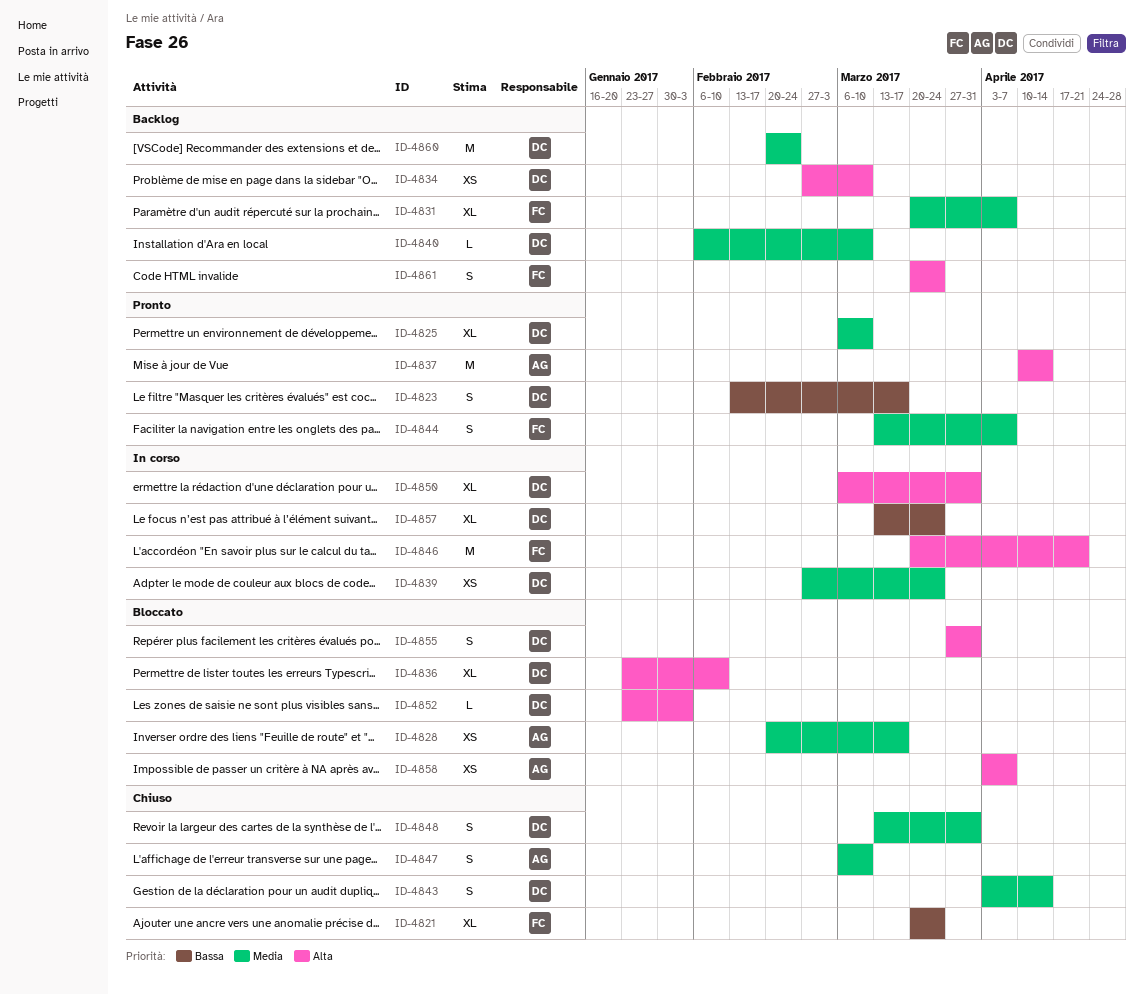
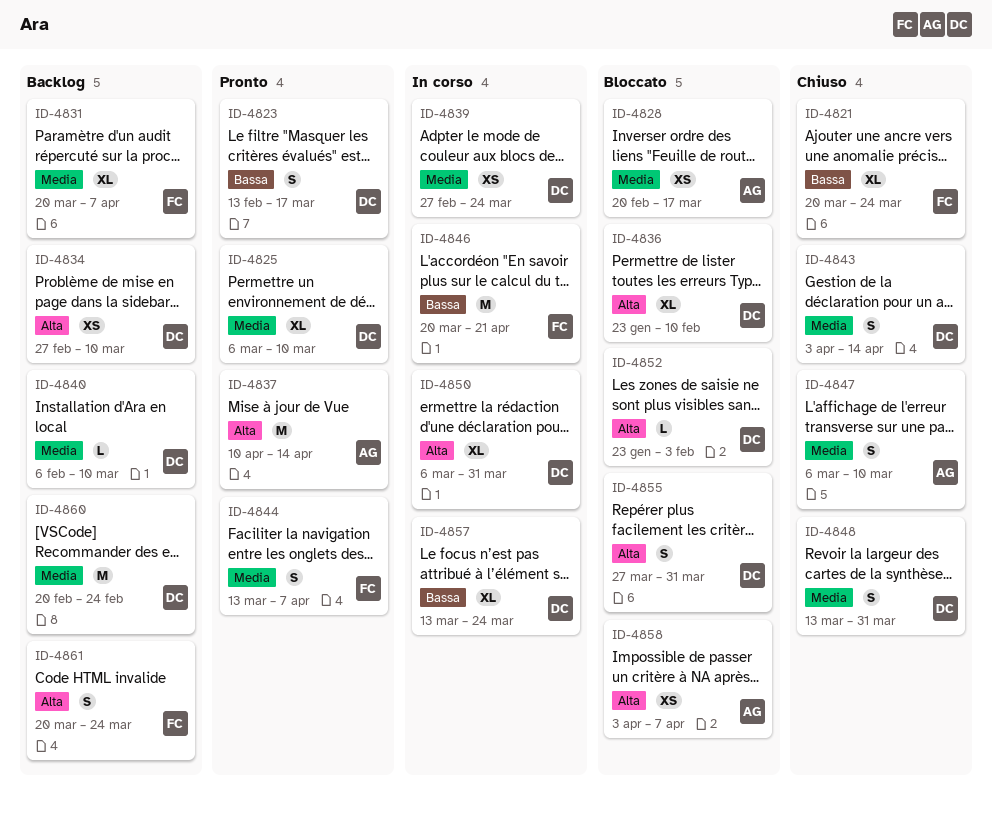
ID-4846, priority: Alta -> Bassa

